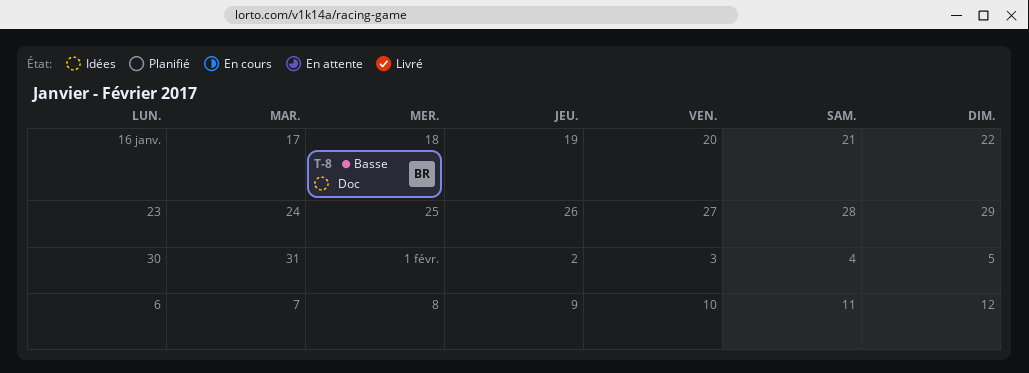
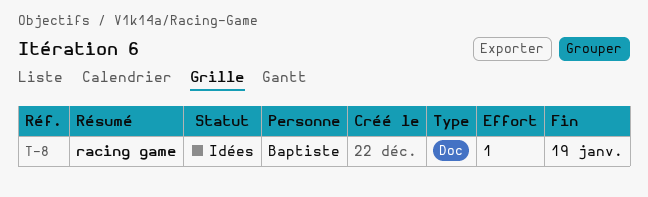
T-8, due: Jan 18 -> Jan 19

